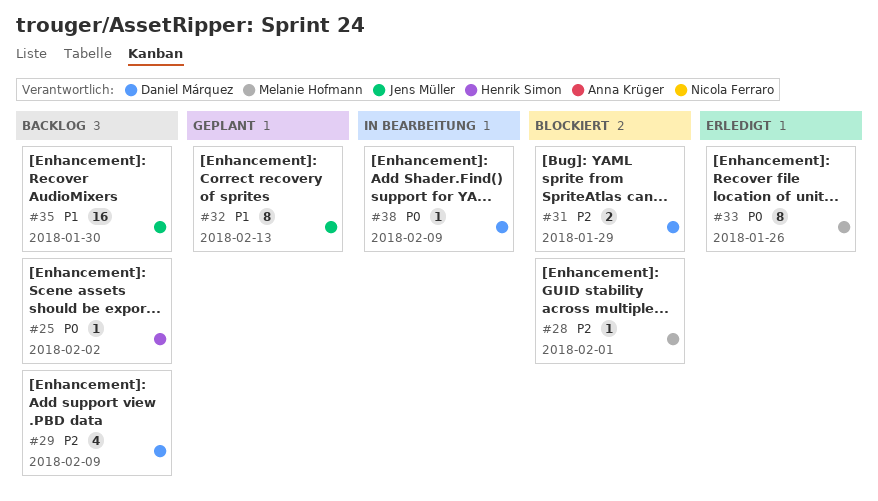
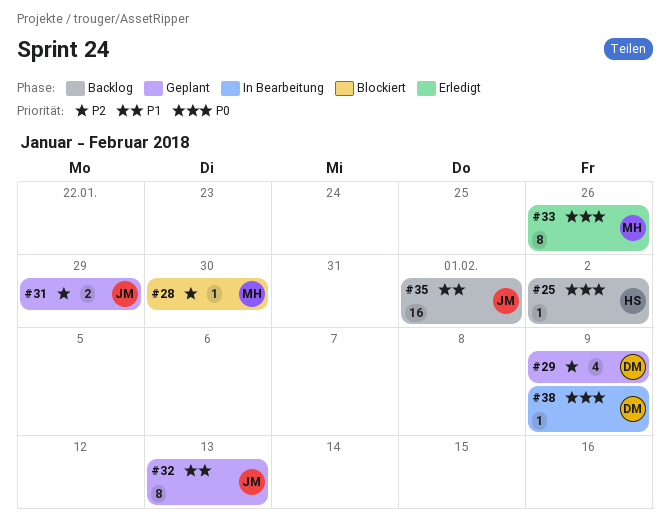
#28, due: Feb 1 -> Jan 30
#29, status: Backlog -> Geplant
#31, status: Blockiert -> Geplant
#31, owner: Daniel Márquez -> Jens Müller
#35, due: Jan 30 -> Feb 1

